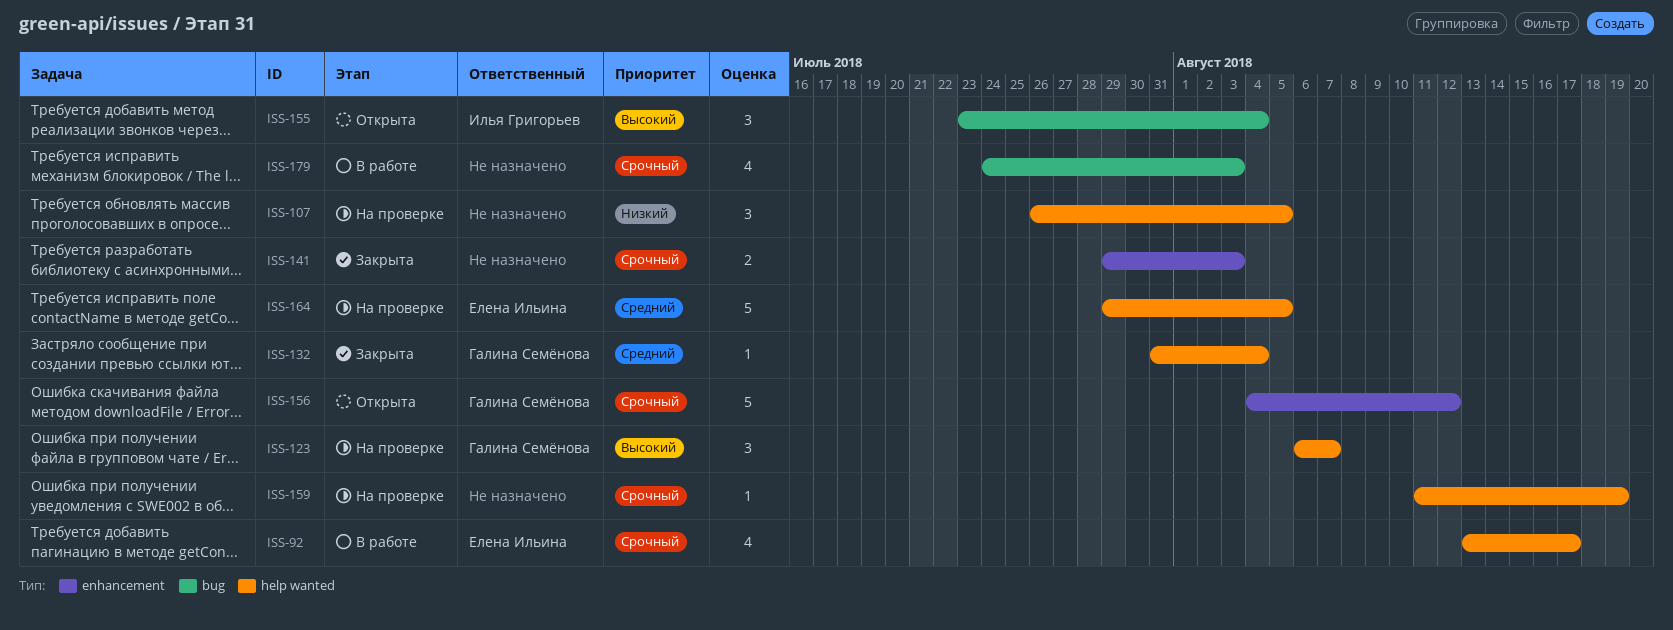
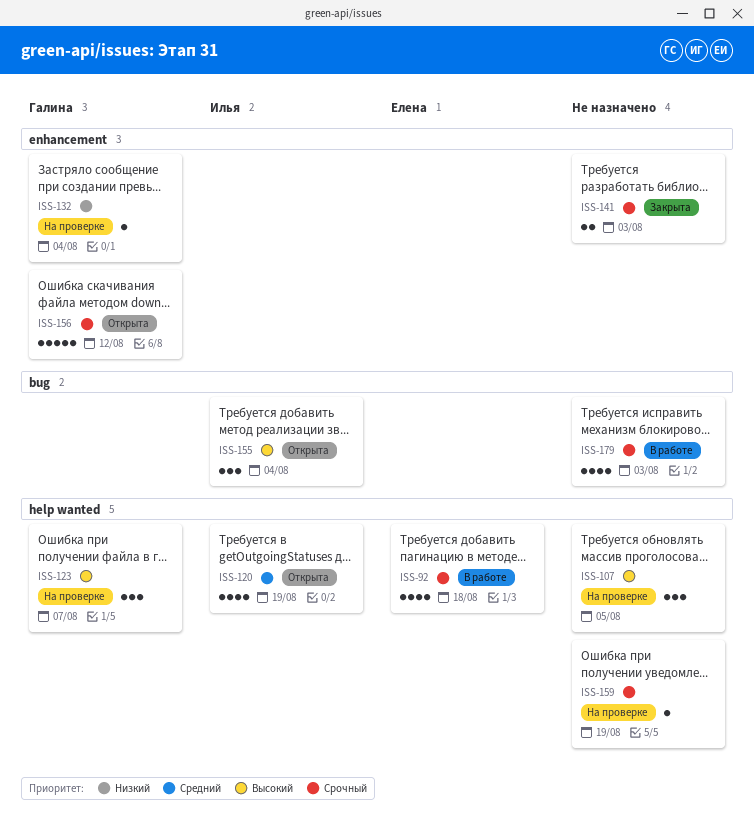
ISS-92, due: Aug 17 -> Aug 18
ISS-107, priority: Низкий -> Высокий
ISS-120: none -> present
ISS-132, status: Закрыта -> На проверке
ISS-132, priority: Средний -> Низкий
ISS-132, label: help wanted -> enhancement
ISS-164: present -> none

